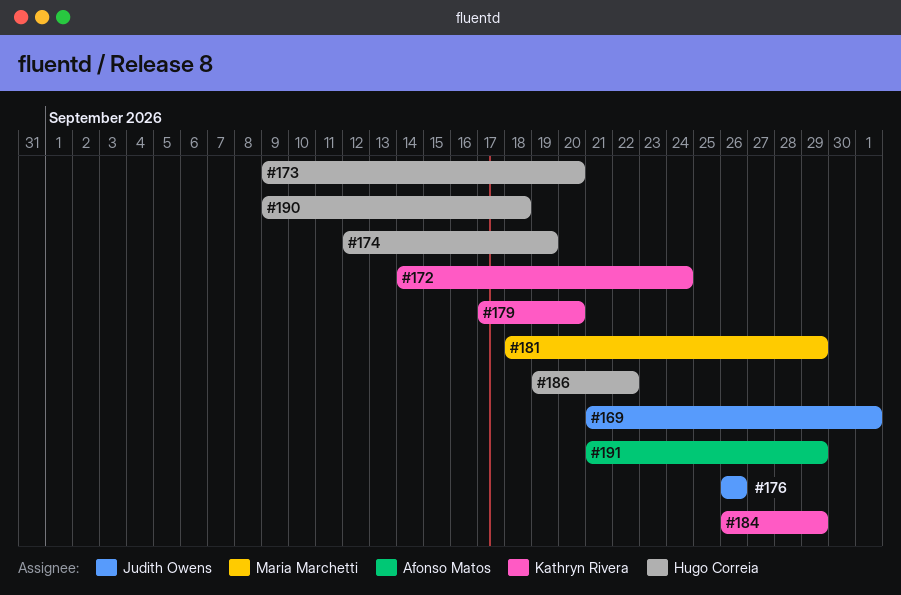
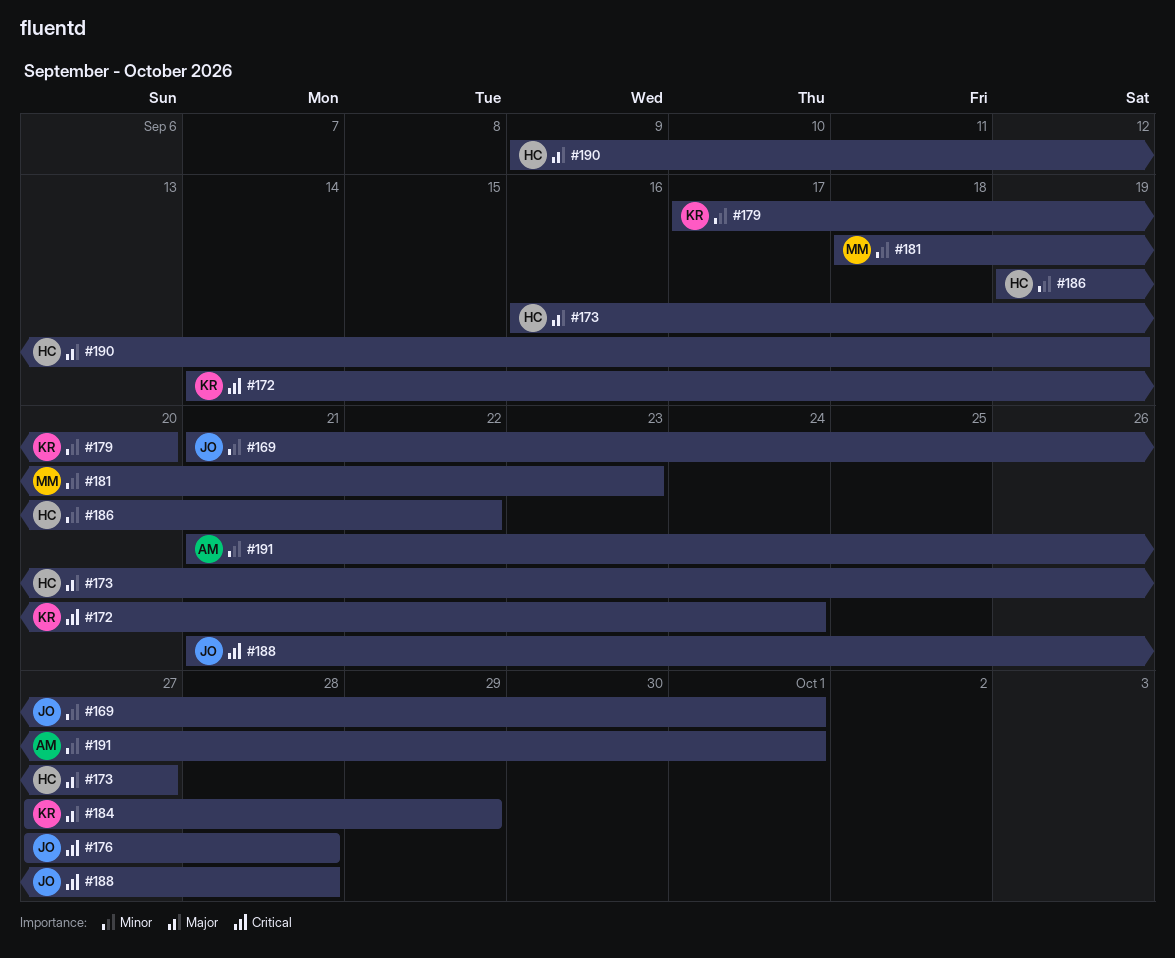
#173, start: Sep 9 -> Sep 16
#173, due: Sep 20 -> Sep 27
#174: present -> none
#176, start: Sep 26 -> Sep 27
#176, due: Sep 26 -> Sep 28
#181, due: Sep 29 -> Sep 23
#184, start: Sep 26 -> Sep 27
#188: none -> present
#190, due: Sep 18 -> Sep 19
#191, due: Sep 29 -> Oct 1

